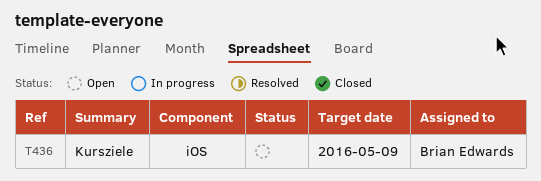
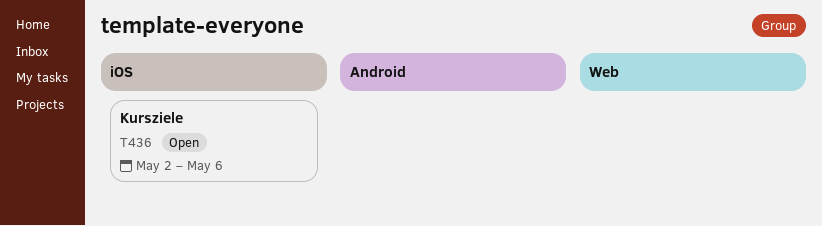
T436, due: May 9 -> May 6

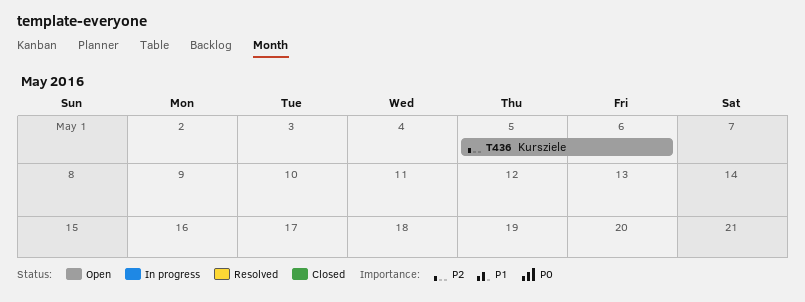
T436, start: May 2 -> May 5

